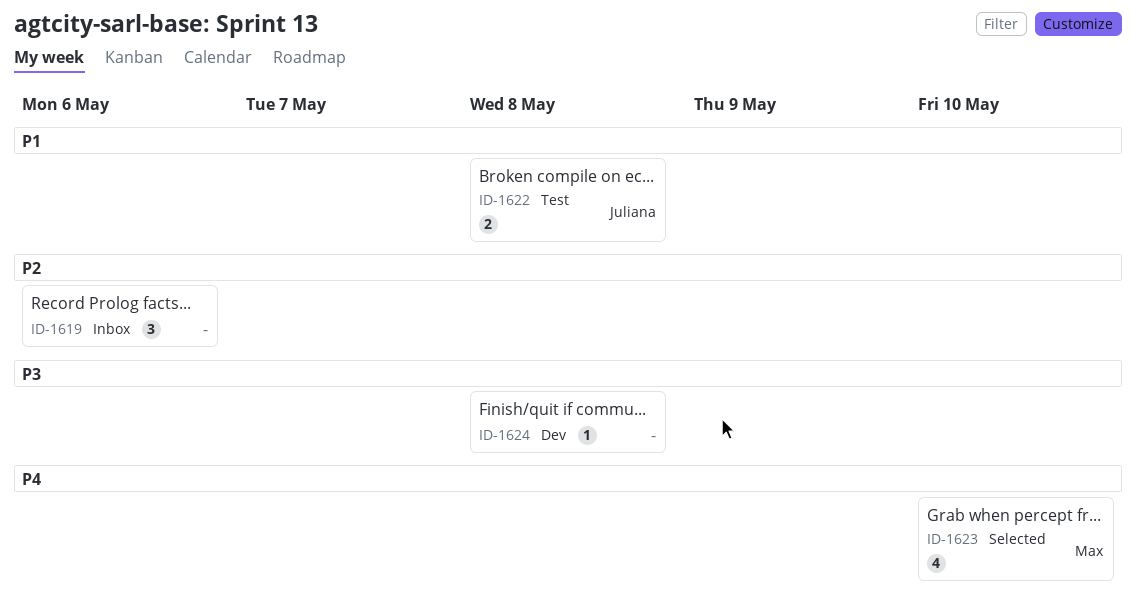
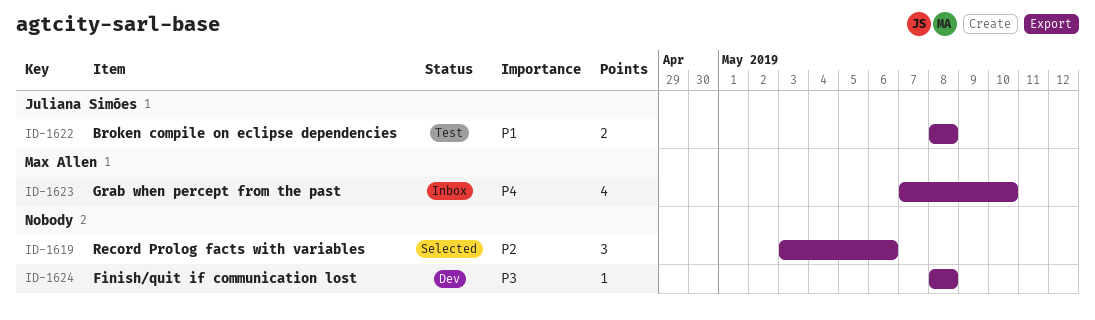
ID-1619, status: Inbox -> Selected
ID-1623, status: Selected -> Inbox

